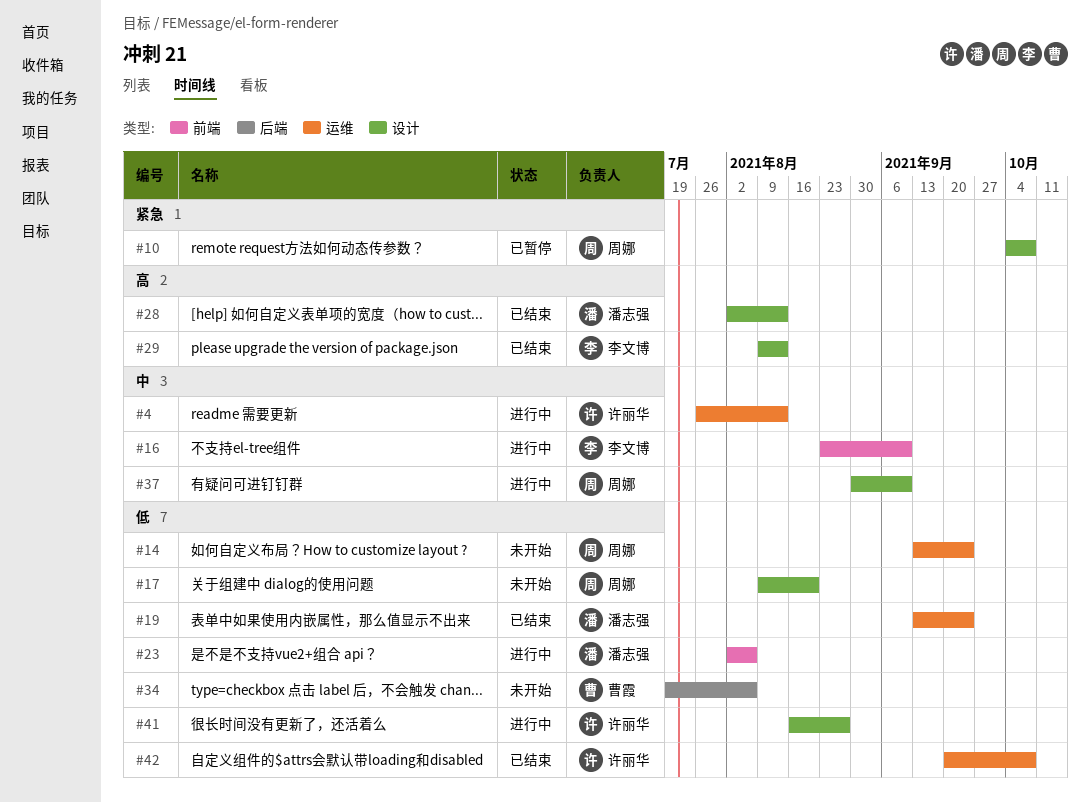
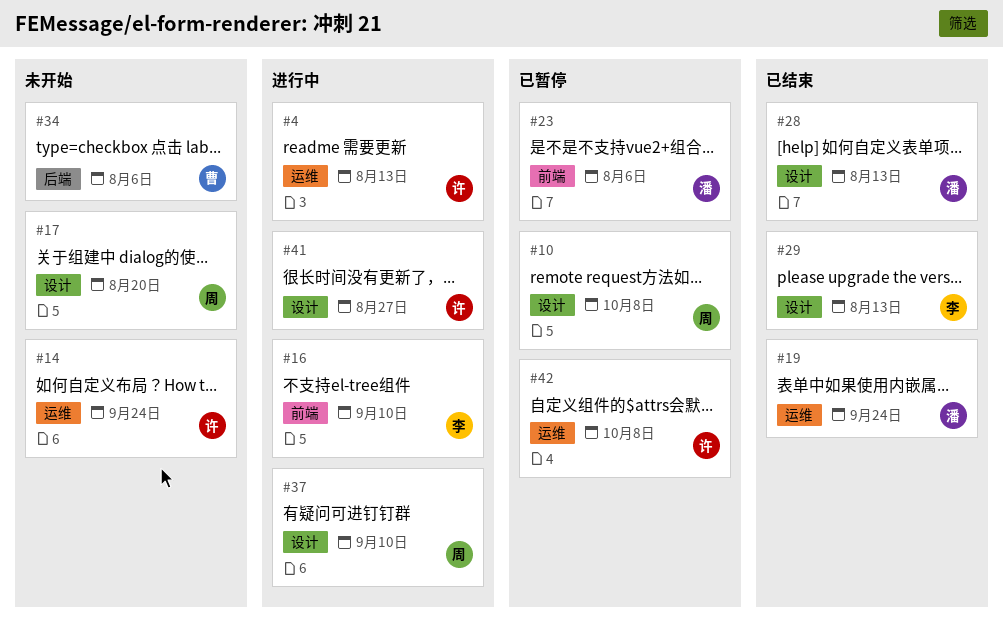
#14, owner: 周娜 -> 许丽华
#23, status: 进行中 -> 已暂停
#42, status: 已结束 -> 已暂停

